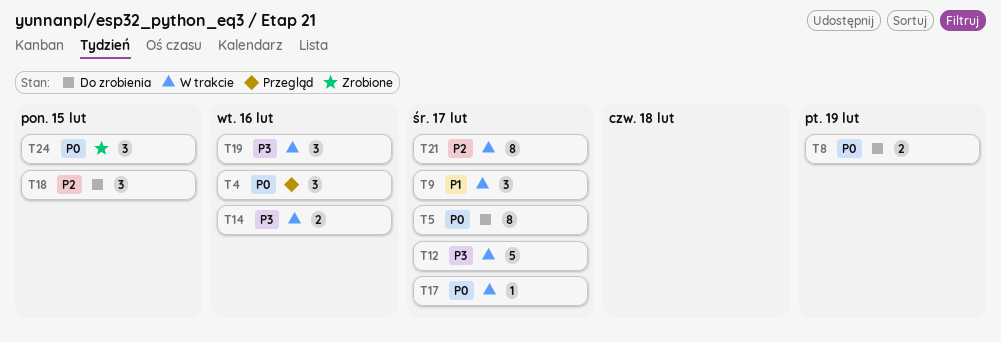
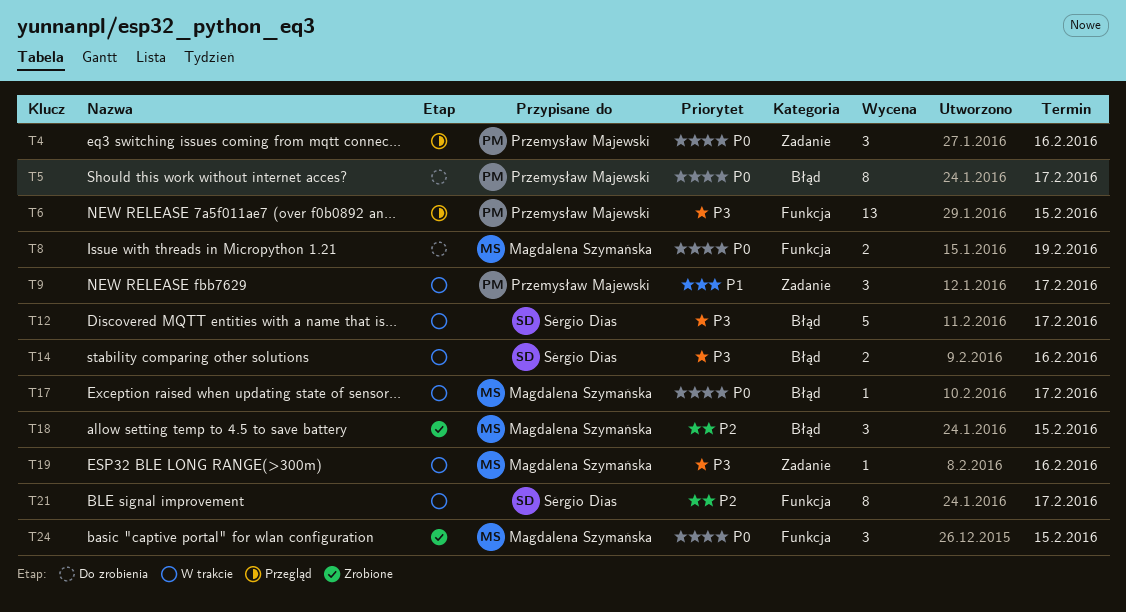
T6: none -> present
T18, status: Do zrobienia -> Zrobione
T19, estimate: 3 -> 1

